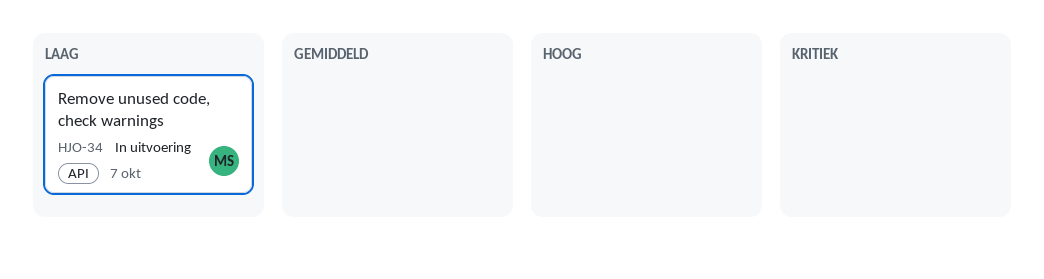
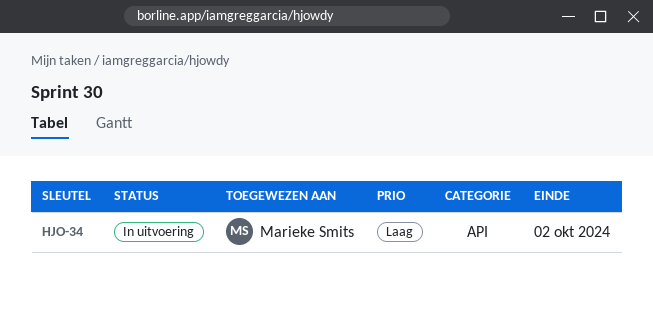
HJO-34, due: Oct 7 -> Oct 2

